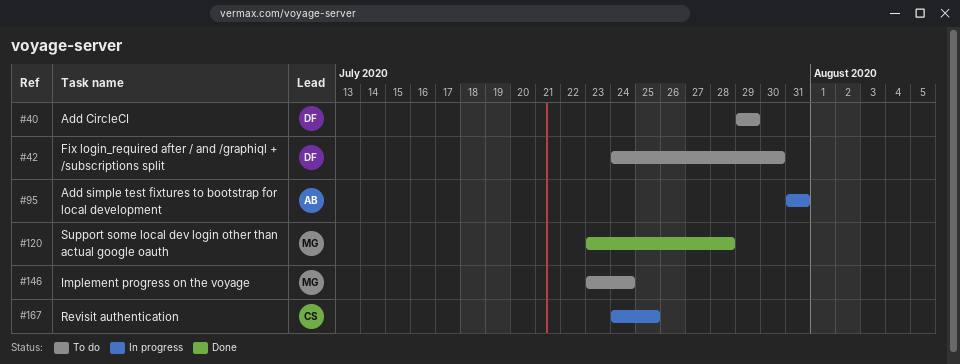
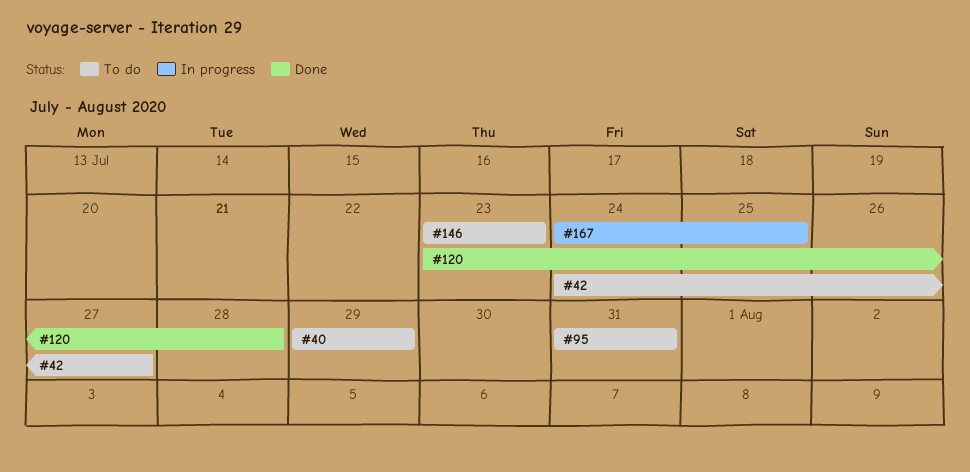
#42, due: Jul 30 -> Jul 27
#95, status: In progress -> To do
#146, due: Jul 24 -> Jul 23

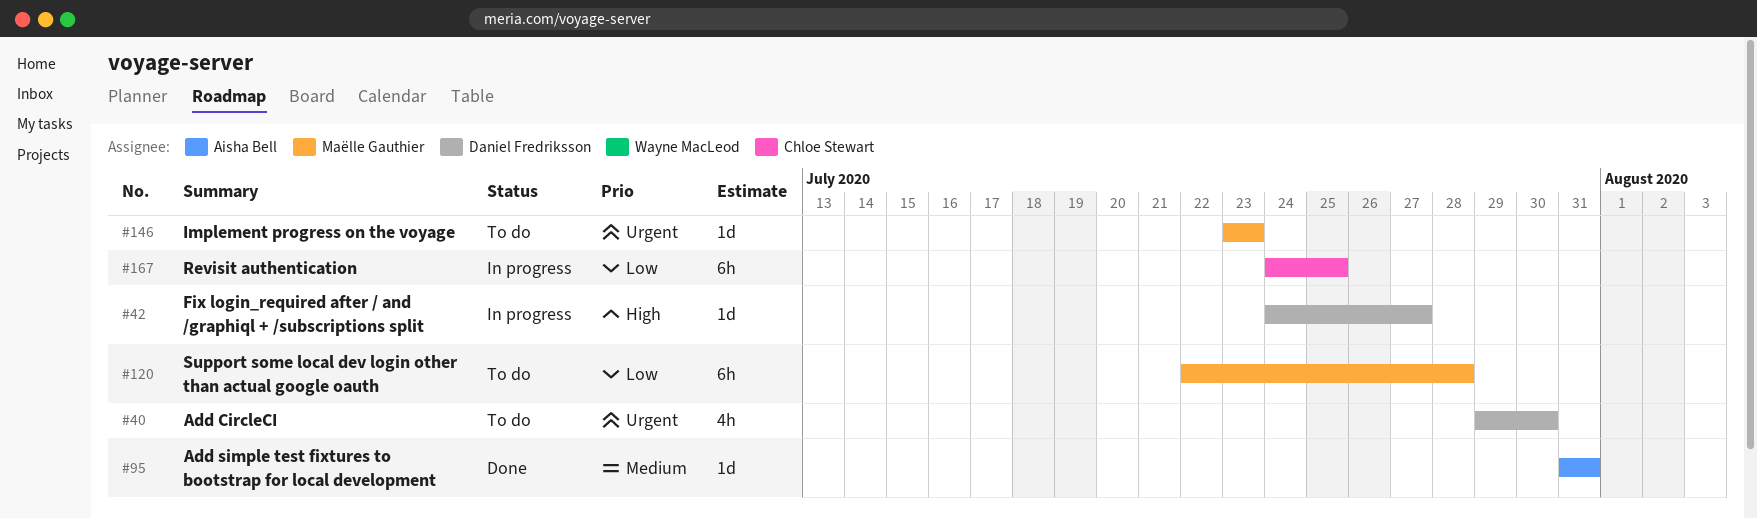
#40, due: Jul 29 -> Jul 30
#42, status: To do -> In progress
#95, status: To do -> Done
#120, status: Done -> To do
#120, start: Jul 23 -> Jul 22

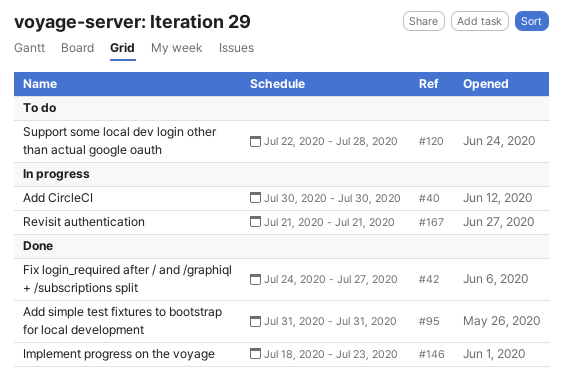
#40, status: To do -> In progress
#40, start: Jul 29 -> Jul 30
#42, status: In progress -> Done
#146, status: To do -> Done
#146, start: Jul 23 -> Jul 18
#167, start: Jul 24 -> Jul 21
#167, due: Jul 25 -> Jul 21

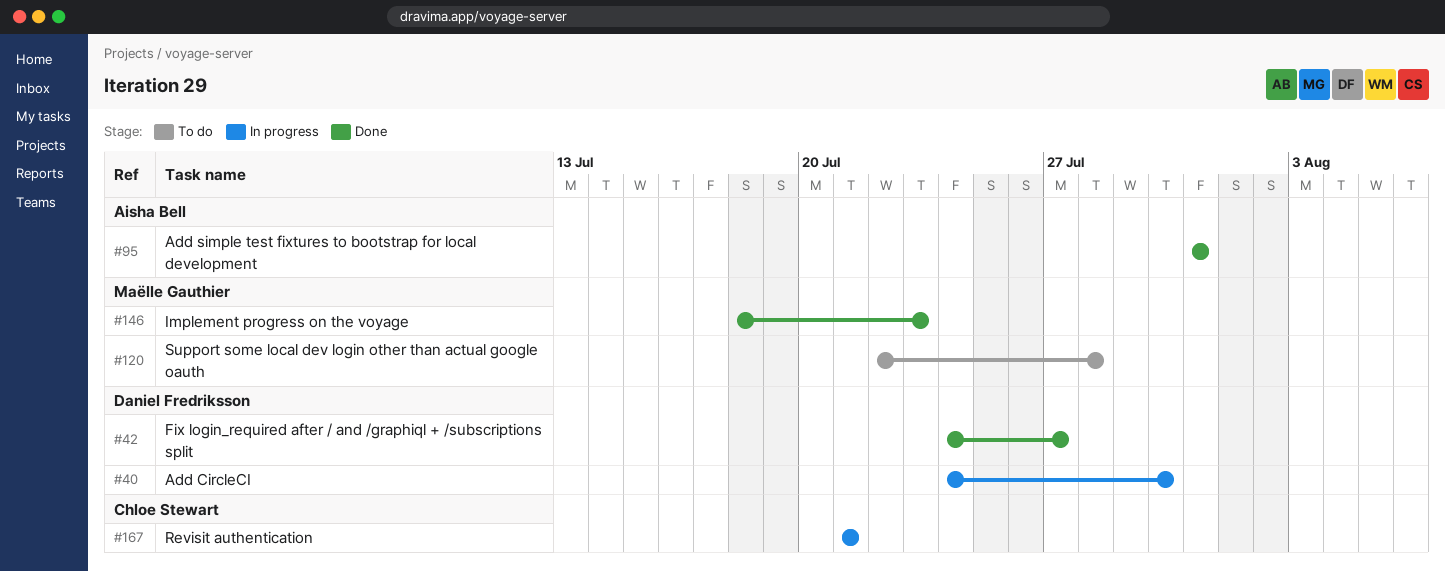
#40, start: Jul 30 -> Jul 24

